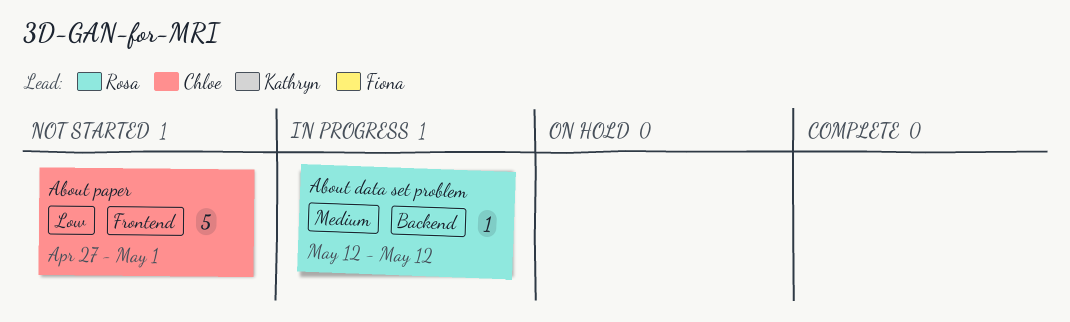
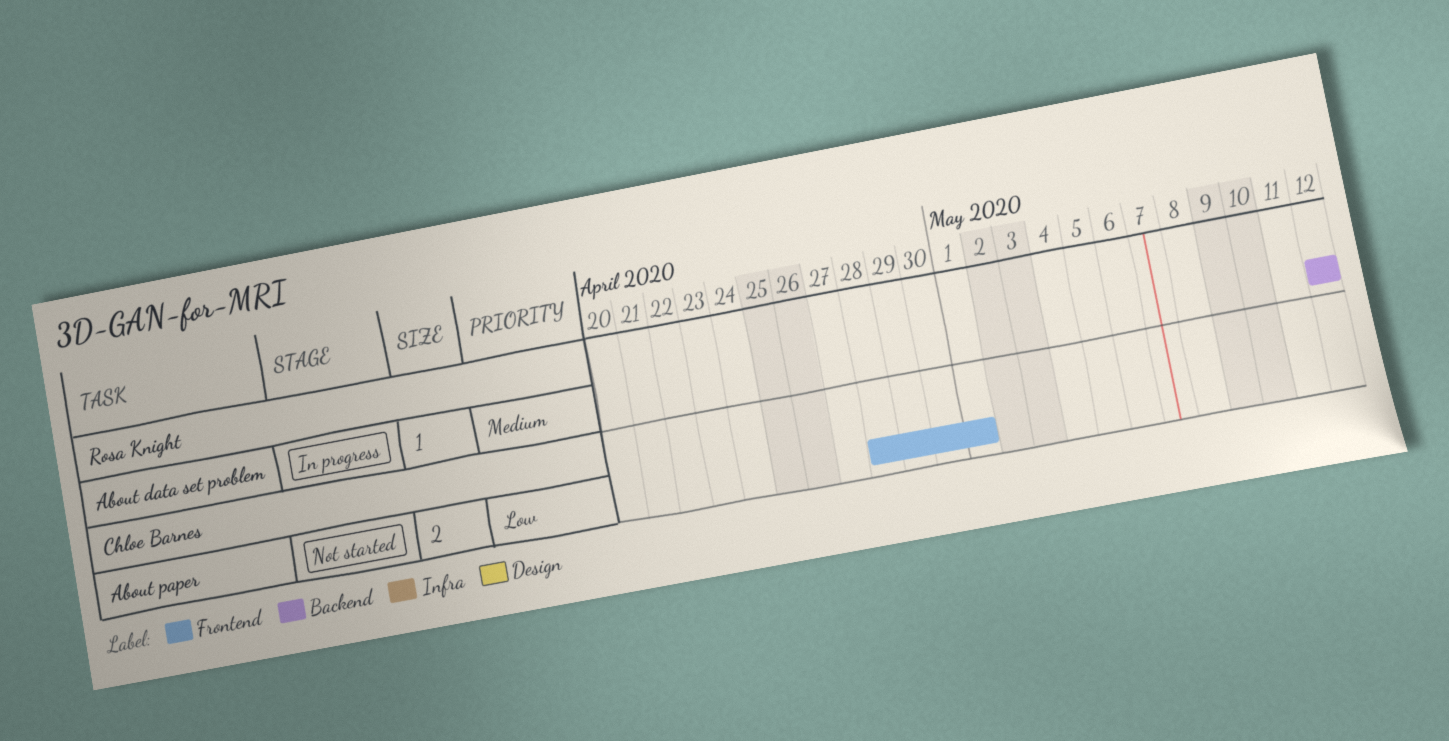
About paper, estimate: 5 -> 2
About paper, start: Apr 27 -> Apr 28

